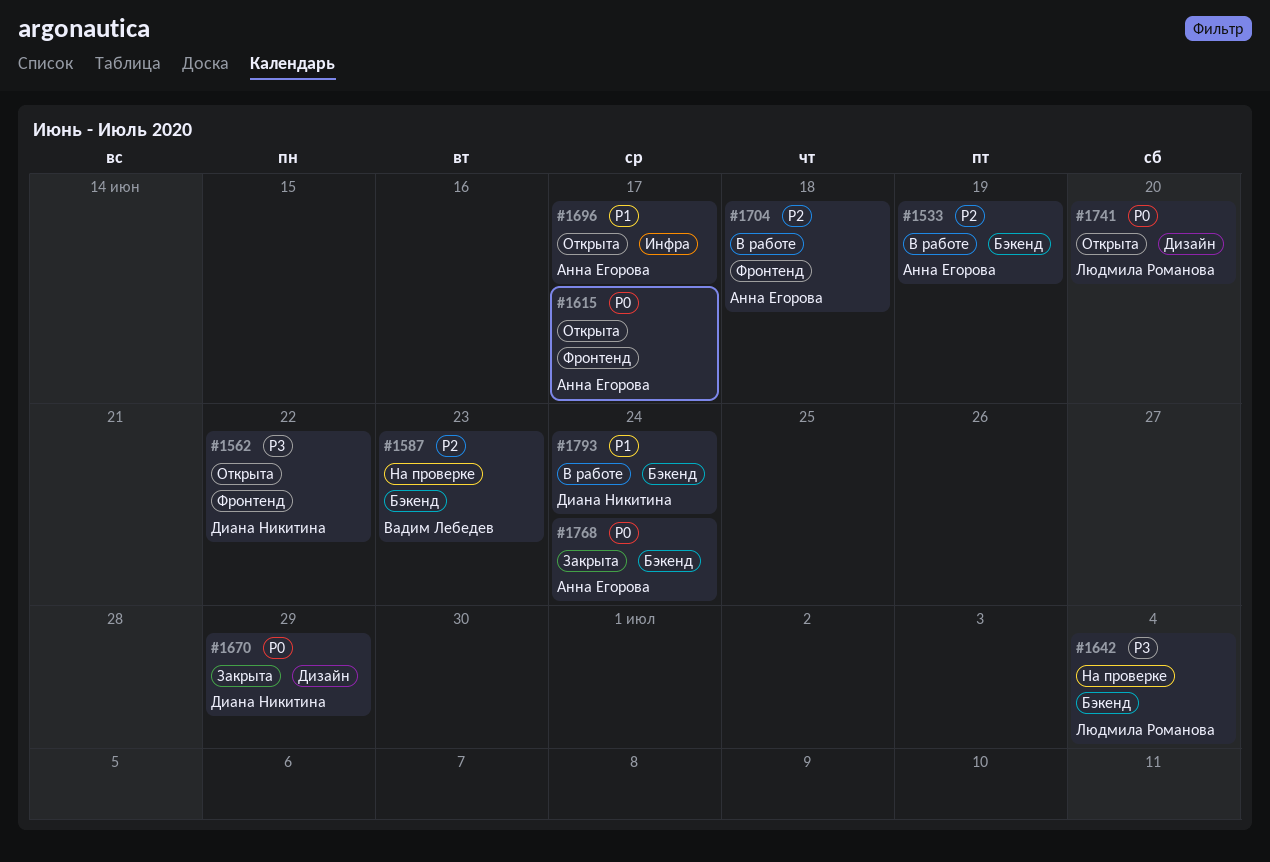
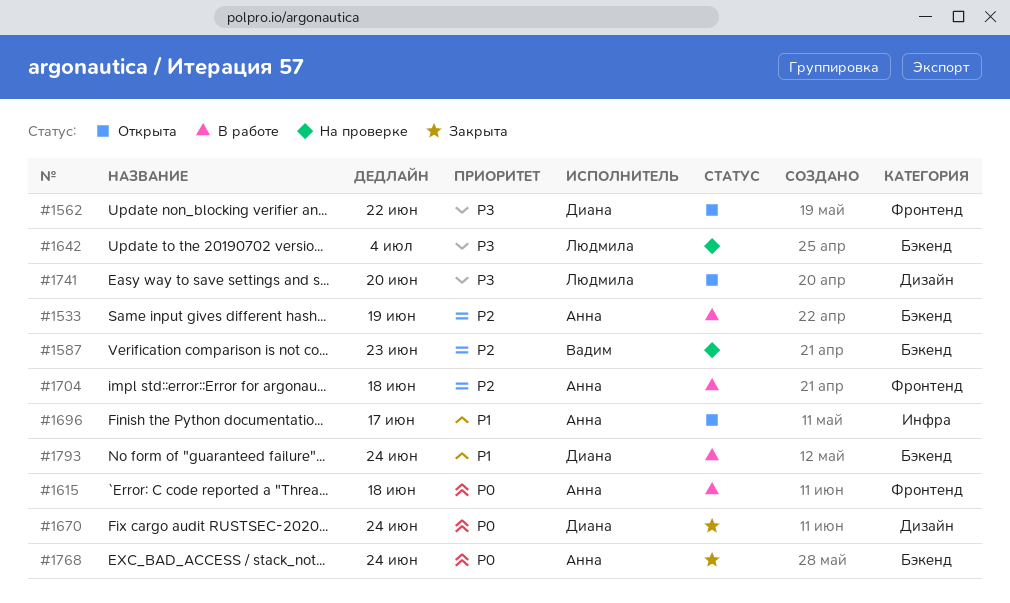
#1615, status: Открыта -> В работе
#1615, due: Jun 17 -> Jun 18
#1670, due: Jun 29 -> Jun 24
#1741, priority: P0 -> P3

